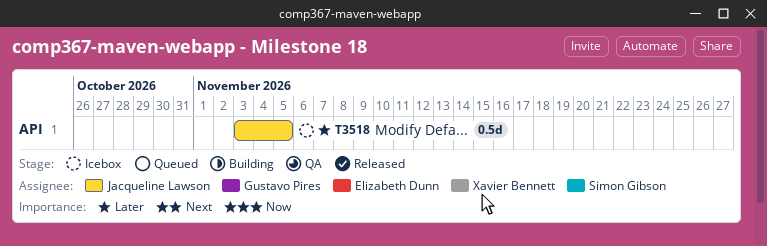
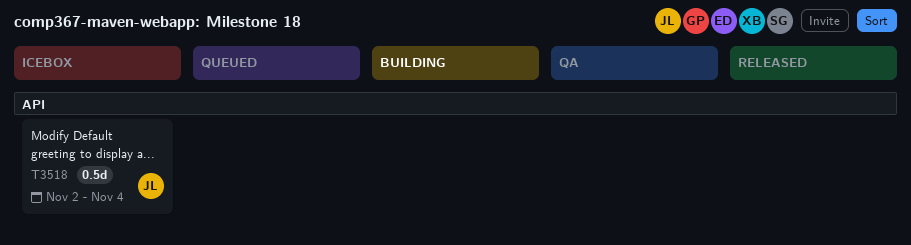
T3518, start: Nov 3 -> Nov 2
T3518, due: Nov 5 -> Nov 4

